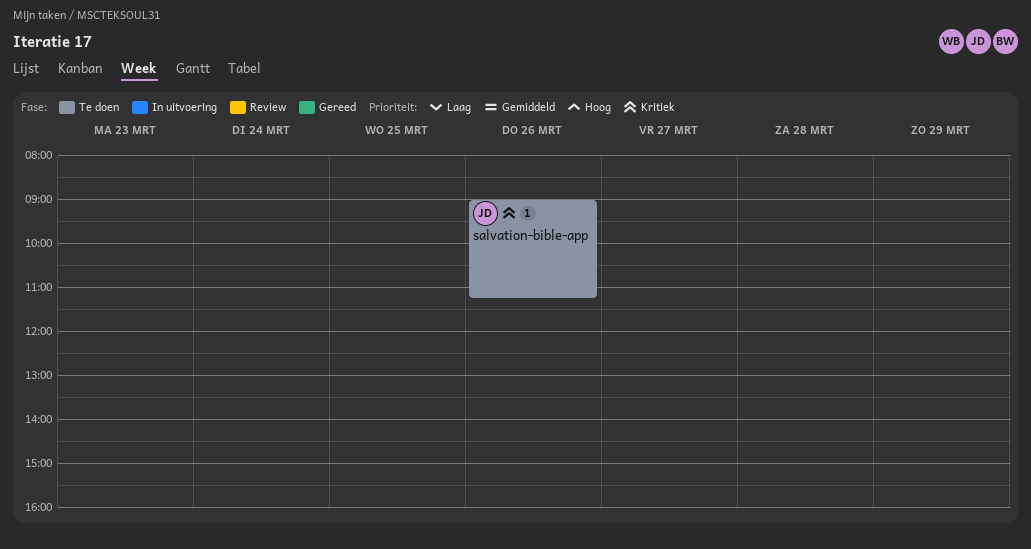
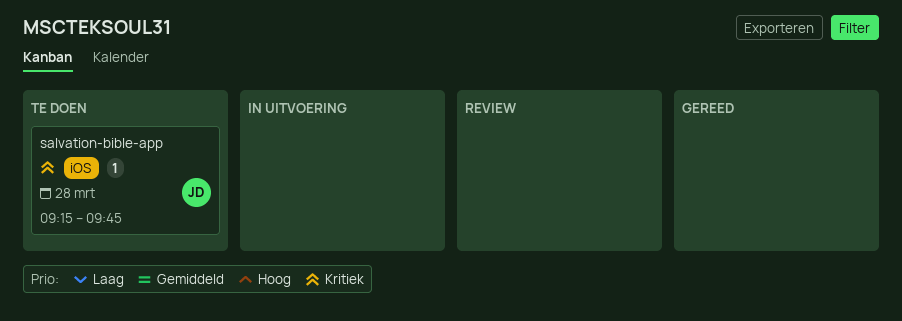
salvation-bible-app, day: Mar 26 -> Mar 28
salvation-bible-app, begins: 09:00 -> 09:15
salvation-bible-app, ends: 11:15 -> 09:45

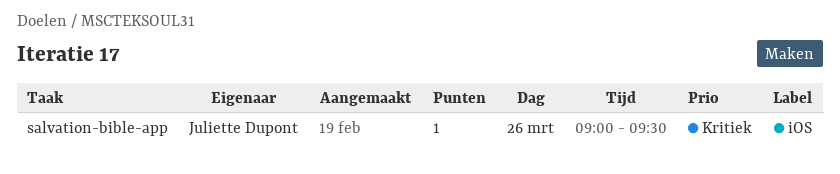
salvation-bible-app, day: Mar 28 -> Mar 26
salvation-bible-app, begins: 09:15 -> 09:00
salvation-bible-app, ends: 09:45 -> 09:30

